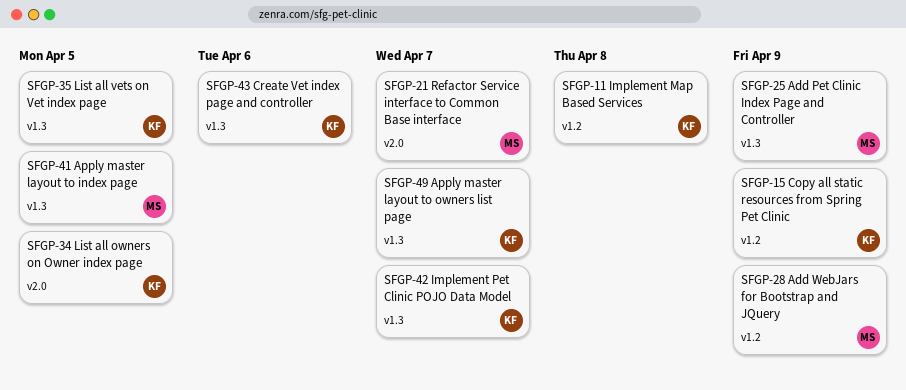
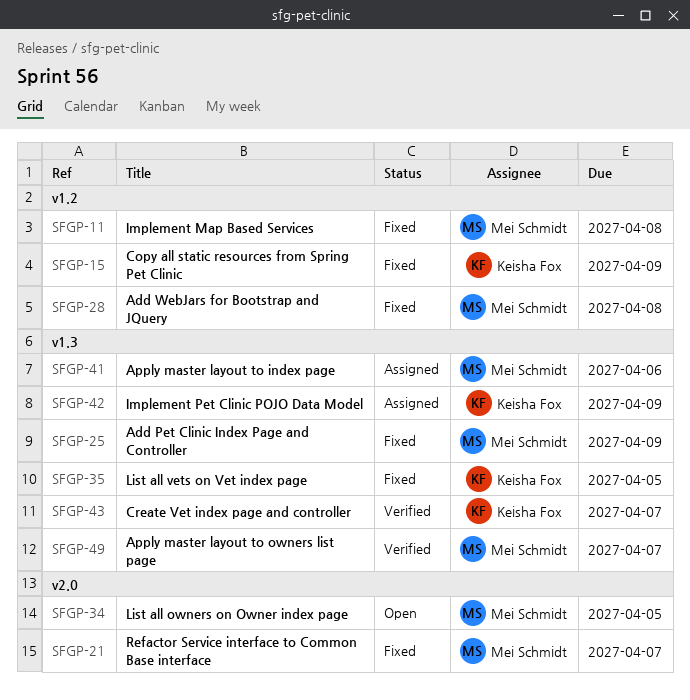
SFGP-11, owner: Keisha Fox -> Mei Schmidt
SFGP-28, due: Apr 9 -> Apr 8
SFGP-34, owner: Keisha Fox -> Mei Schmidt
SFGP-41, due: Apr 5 -> Apr 6
SFGP-42, due: Apr 7 -> Apr 9
SFGP-43, due: Apr 6 -> Apr 7
SFGP-49, owner: Keisha Fox -> Mei Schmidt

